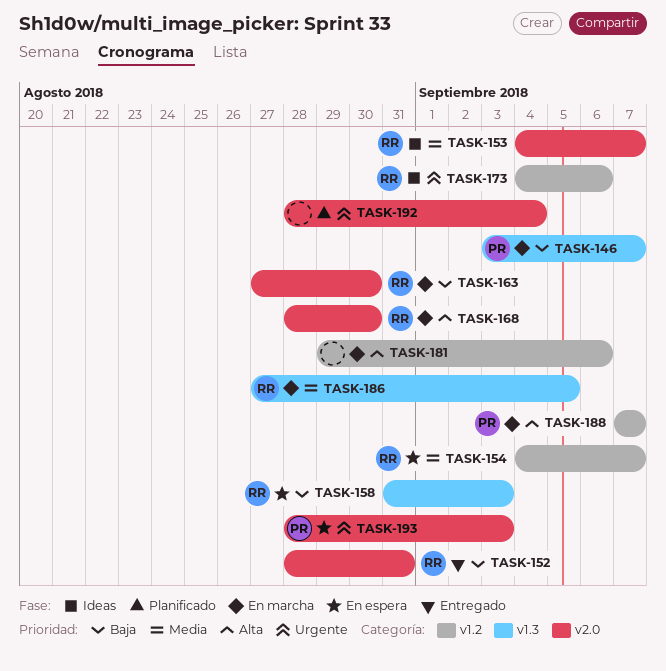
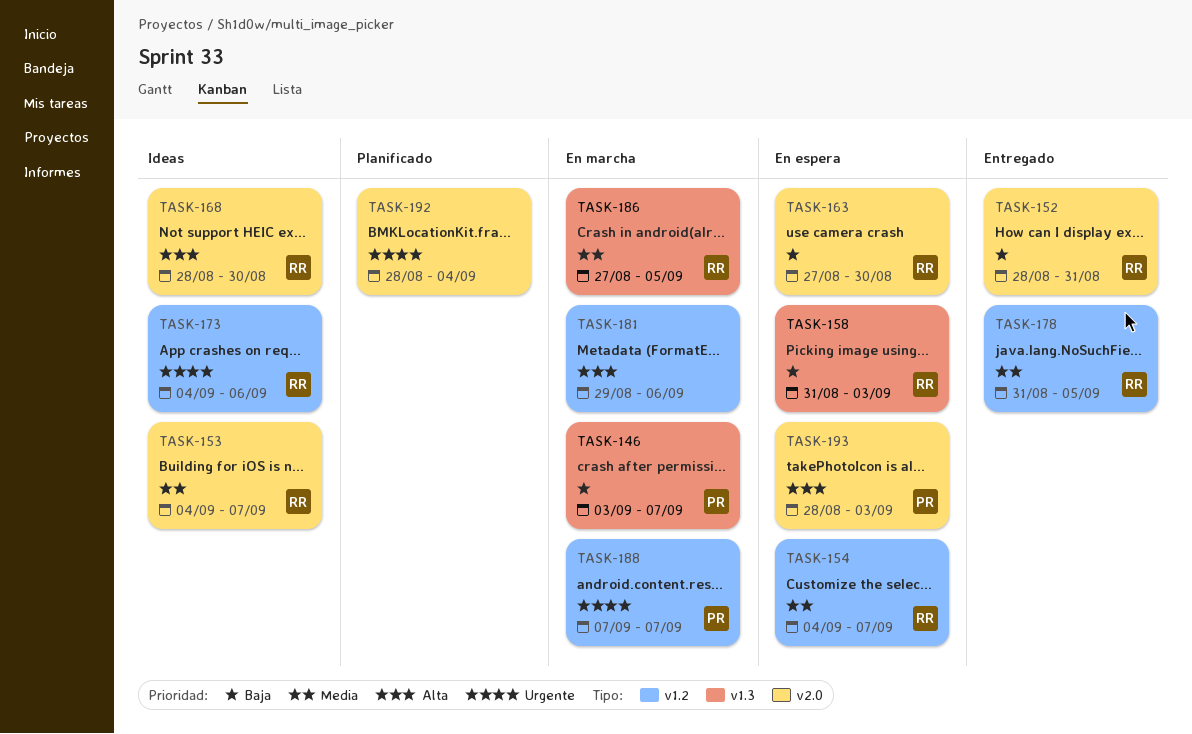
TASK-163, status: En marcha -> En espera
TASK-168, status: En marcha -> Ideas
TASK-178: none -> present
TASK-188, priority: Alta -> Urgente
TASK-193, priority: Urgente -> Alta

